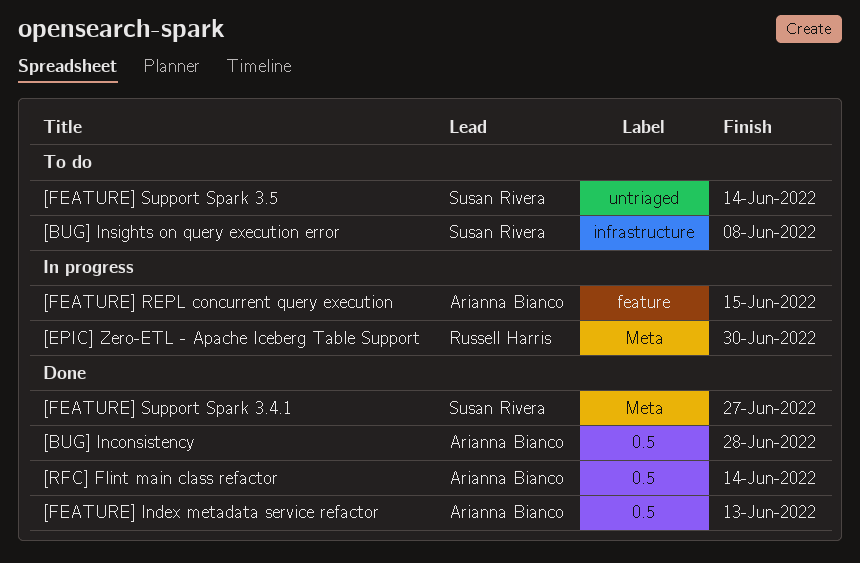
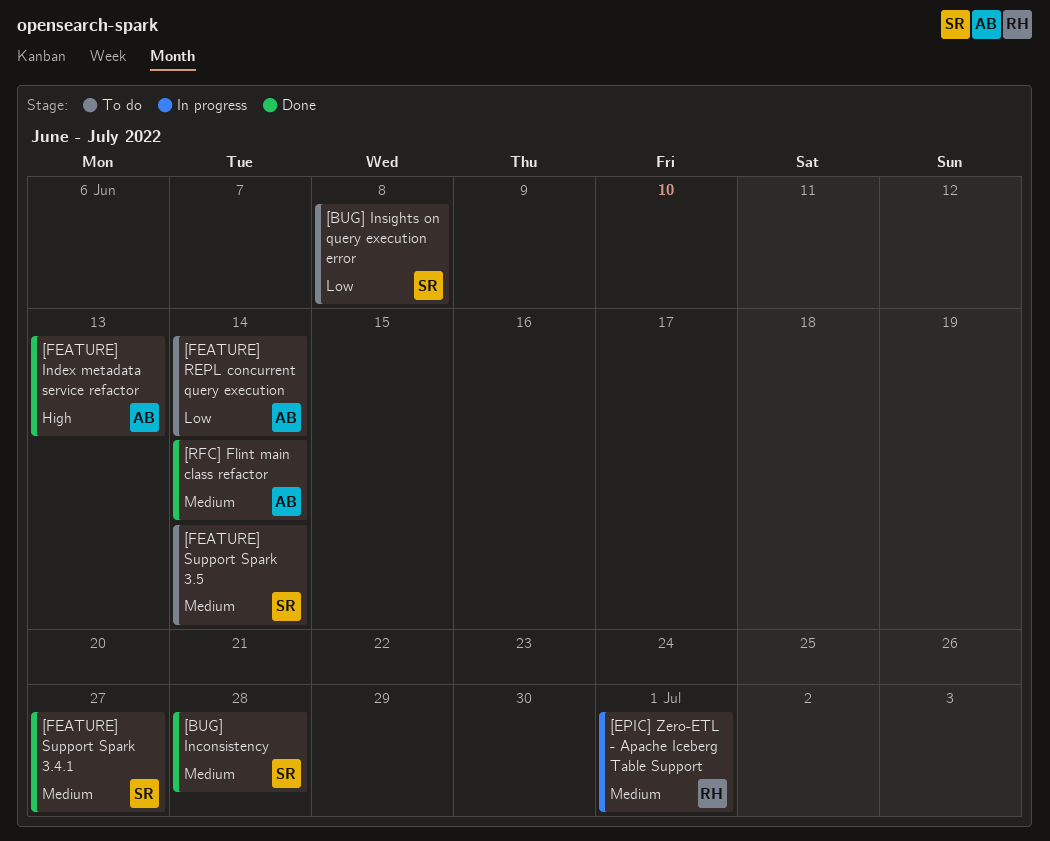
[BUG] Inconsistency, owner: Arianna Bianco -> Susan Rivera
[EPIC] Zero-ETL - Apache Iceberg Table Support, due: Jun 30 -> Jul 1
[FEATURE] REPL concurrent query execution, status: In progress -> To do
[FEATURE] REPL concurrent query execution, due: Jun 15 -> Jun 14

